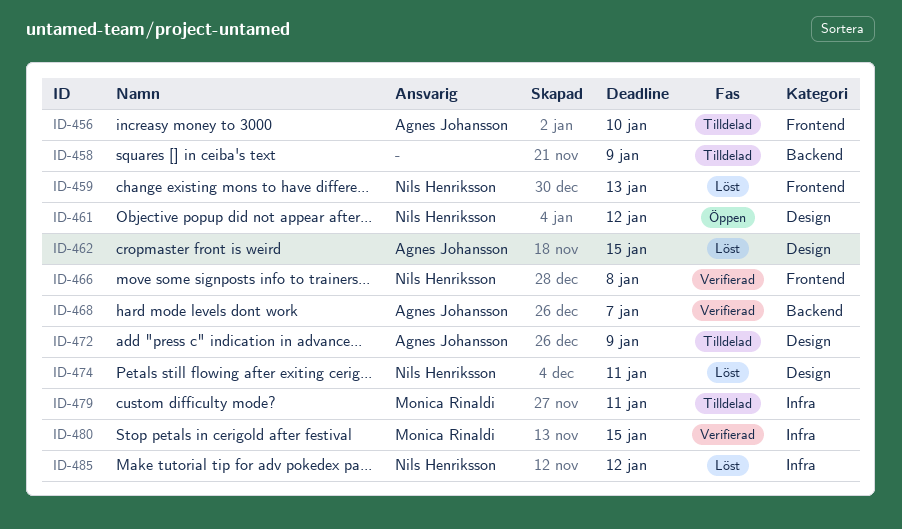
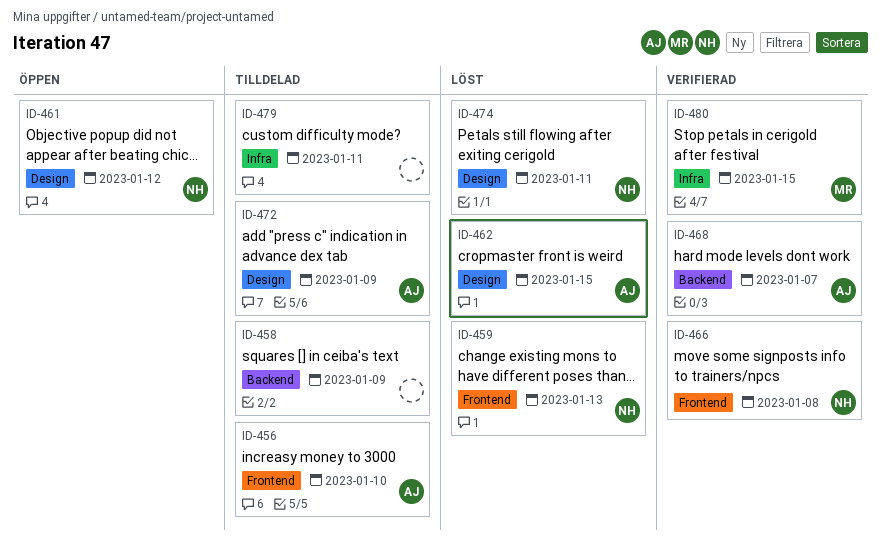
ID-479, owner: Monica Rinaldi -> none
ID-485: present -> none

